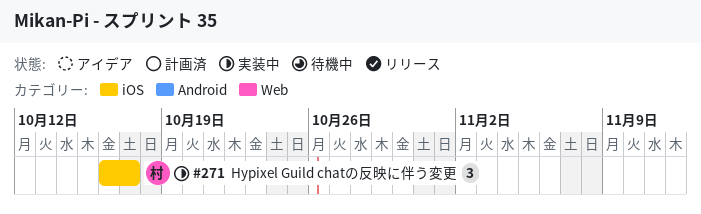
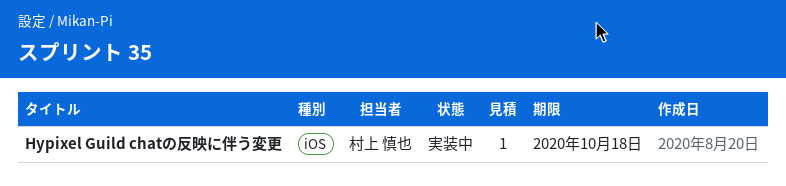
Hypixel Guild chatの反映に伴う変更, estimate: 3 -> 1
Hypixel Guild chatの反映に伴う変更, due: Oct 17 -> Oct 18

